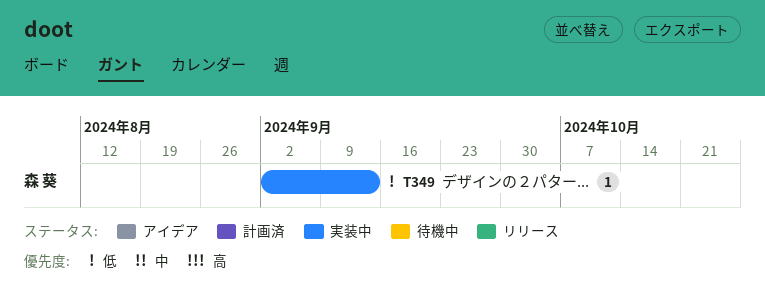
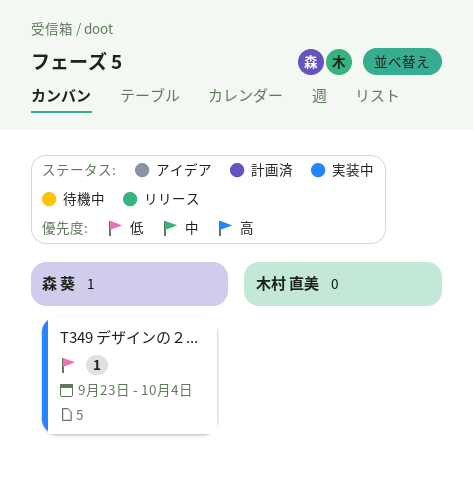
T349, start: Sep 2 -> Sep 23
T349, due: Sep 13 -> Oct 4

